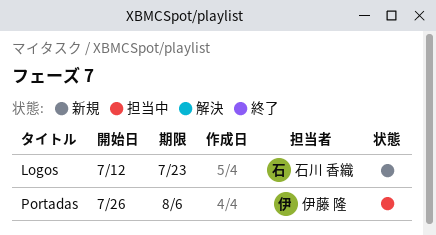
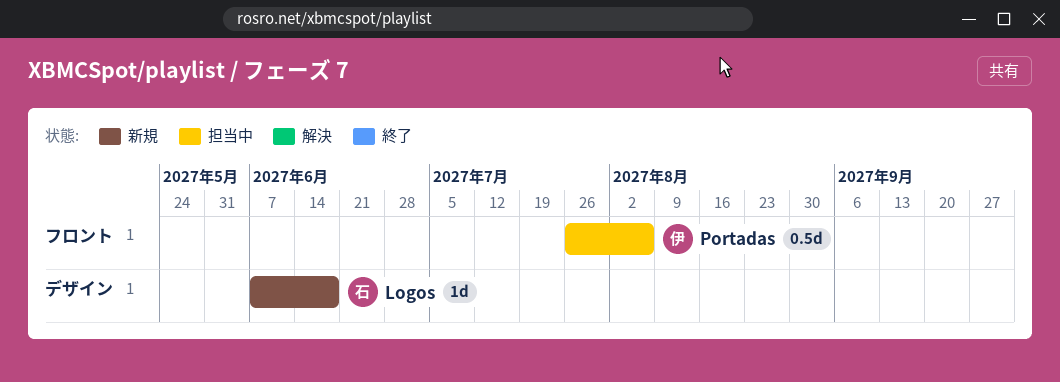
Logos, start: Jul 12 -> Jun 7
Logos, due: Jul 23 -> Jun 18

